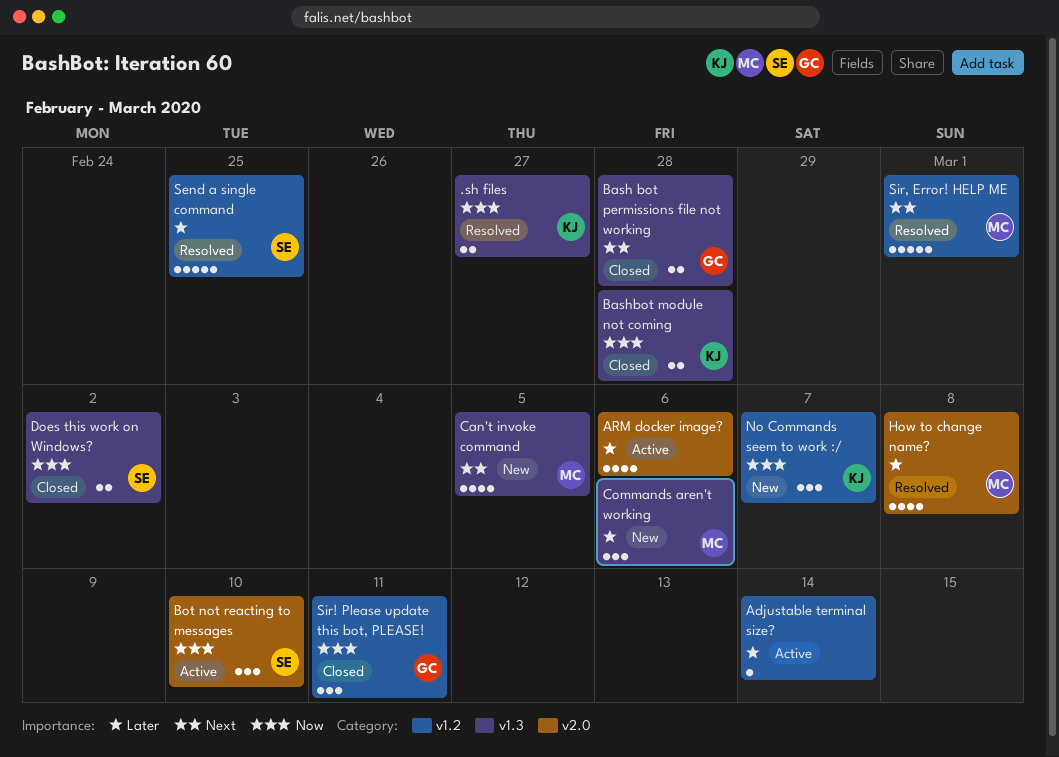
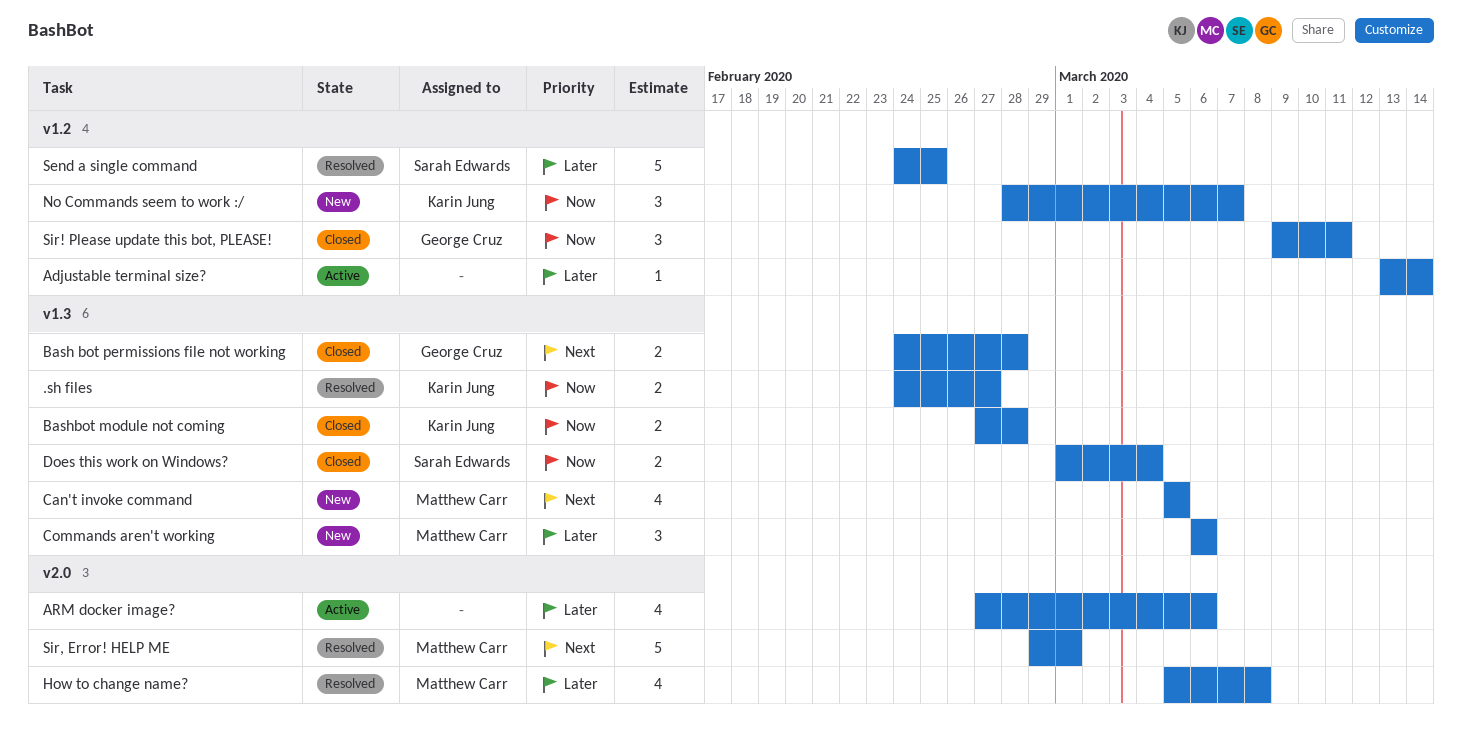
Bot not reacting to messages: present -> none
Does this work on Windows?, due: Mar 2 -> Mar 4
Sir, Error! HELP ME, label: v1.2 -> v2.0

